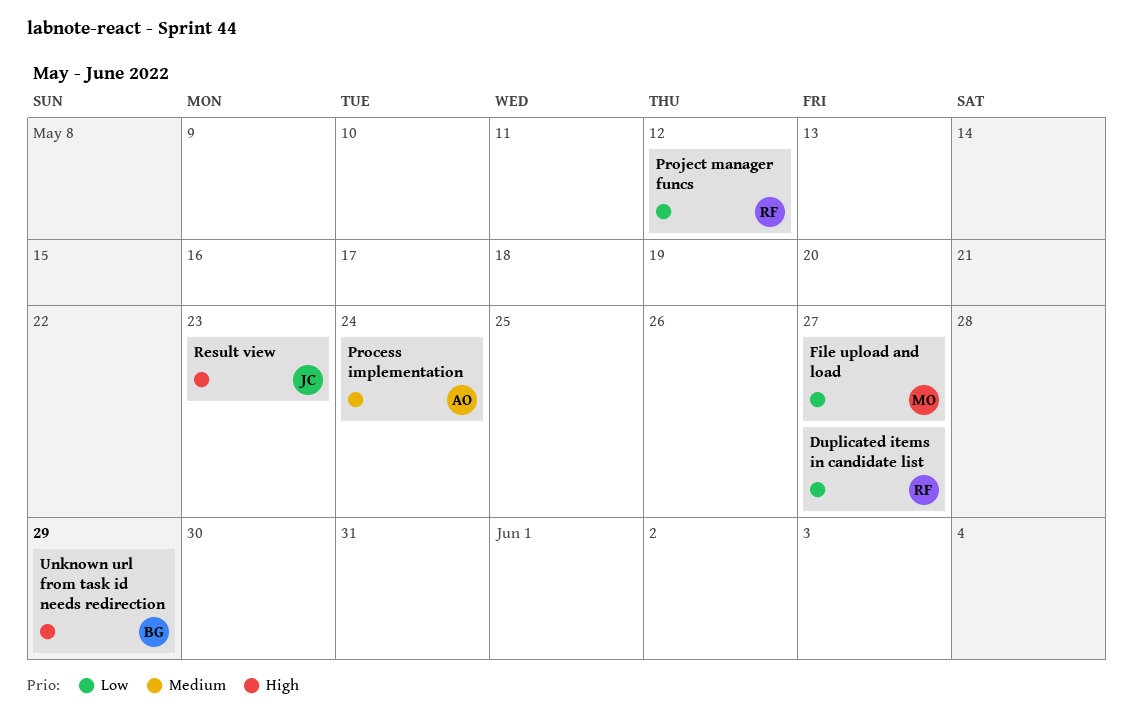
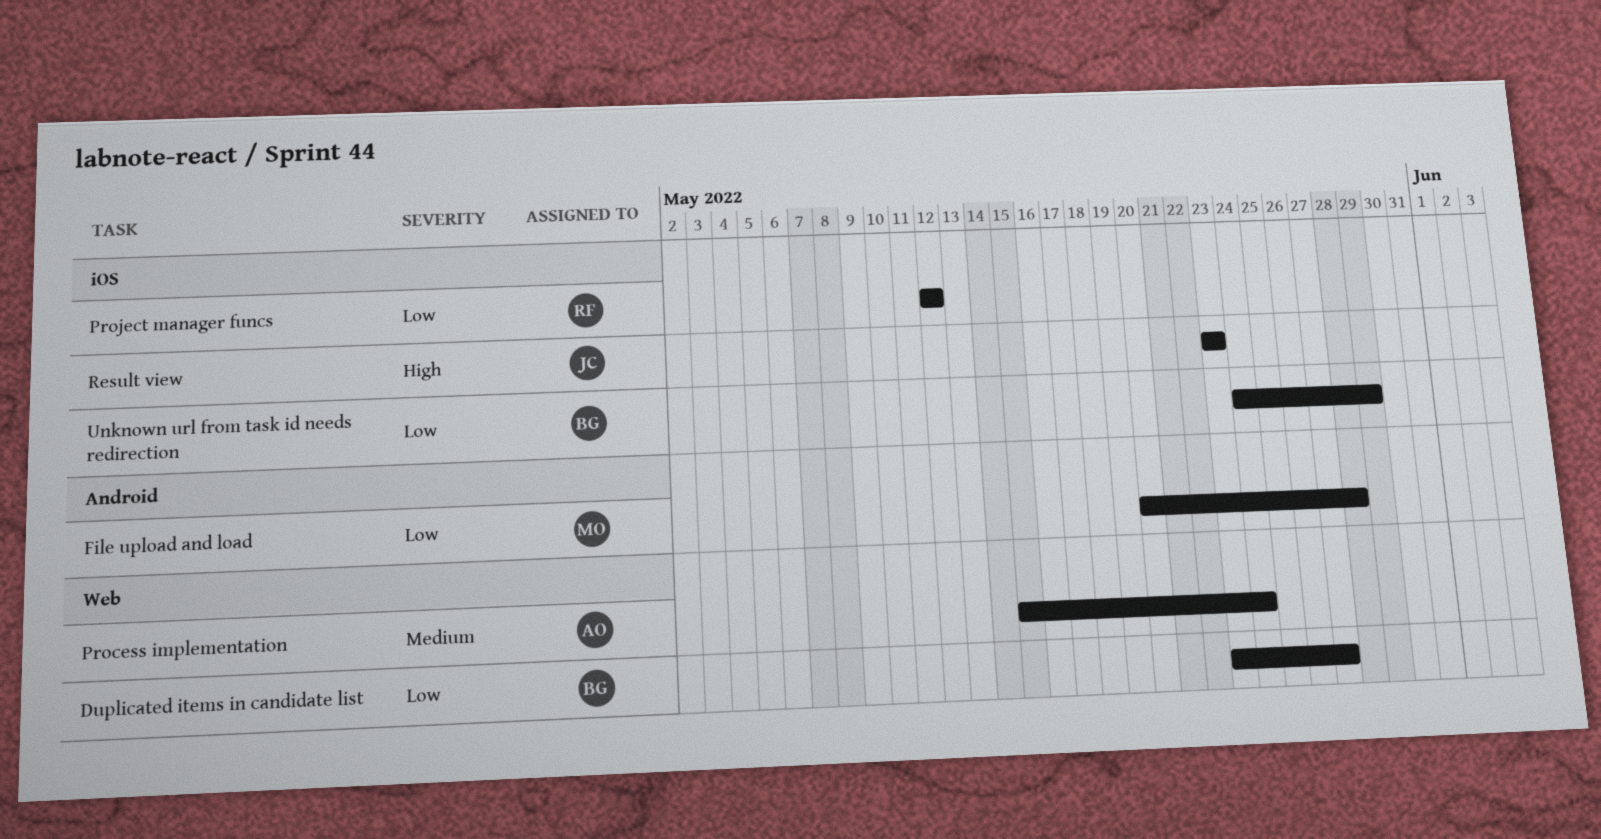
Duplicated items in candidate list, owner: RF -> BG
File upload and load, due: May 27 -> May 28
Unknown url from task id needs redirection, priority: High -> Low

